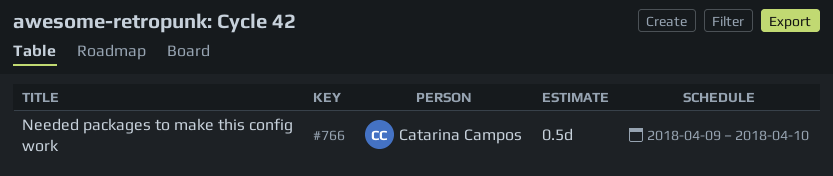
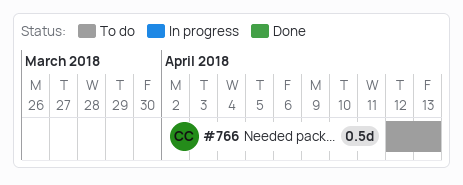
#766, start: Apr 9 -> Apr 12
#766, due: Apr 10 -> Apr 13

